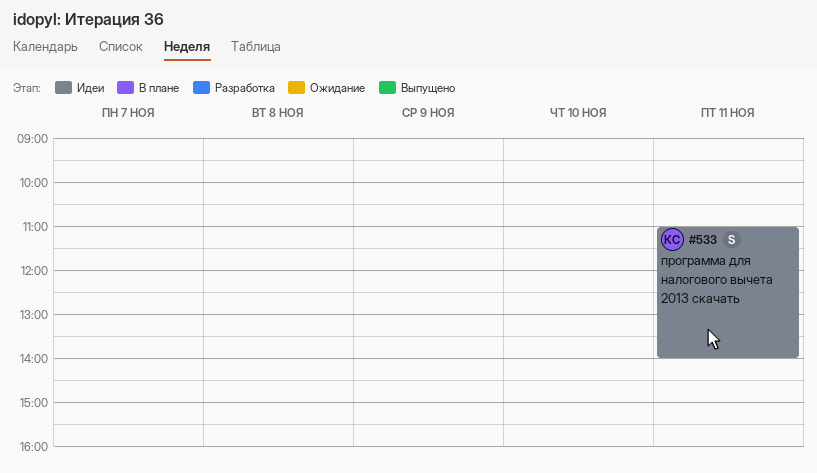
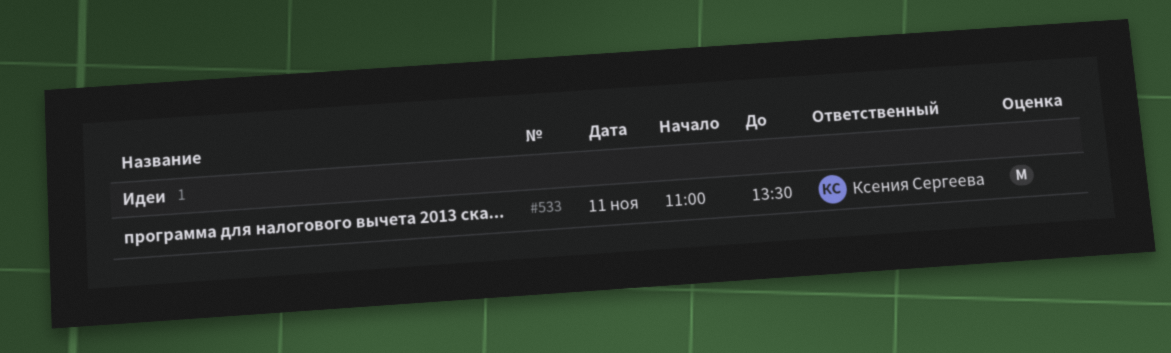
#533, estimate: S -> M
#533, ends: 14:00 -> 13:30

